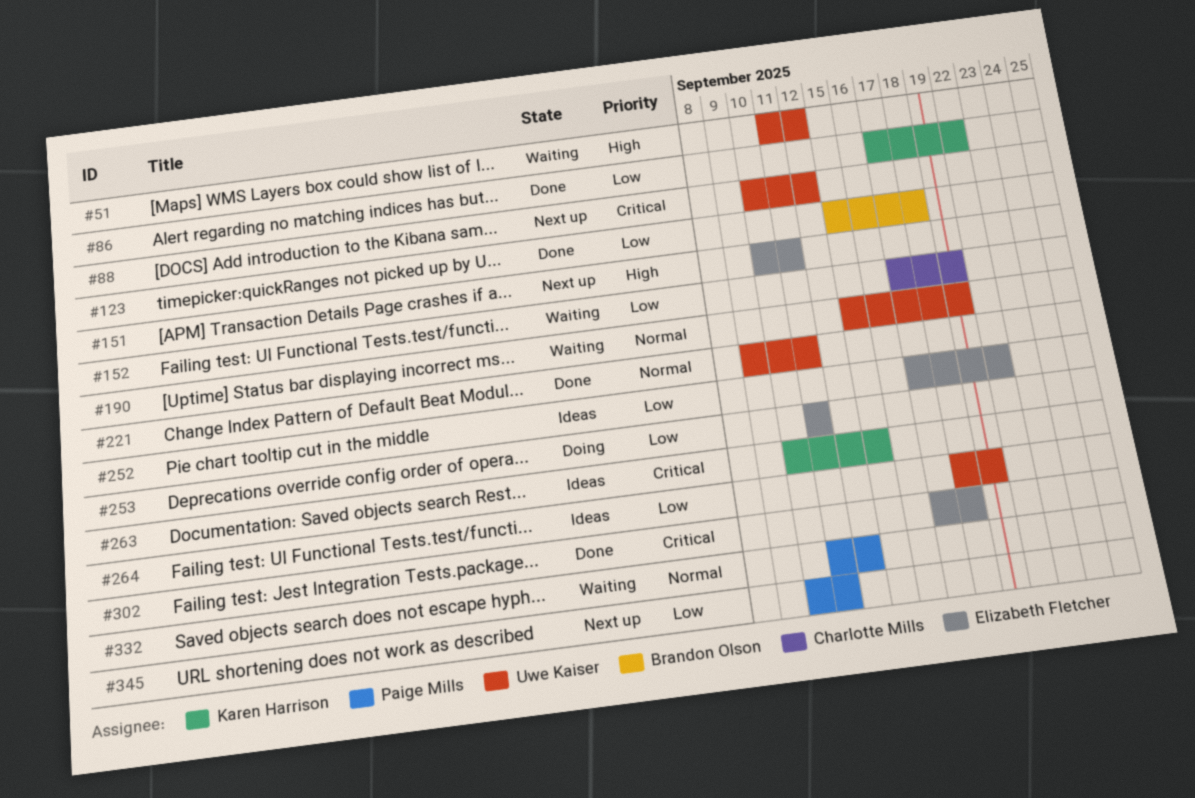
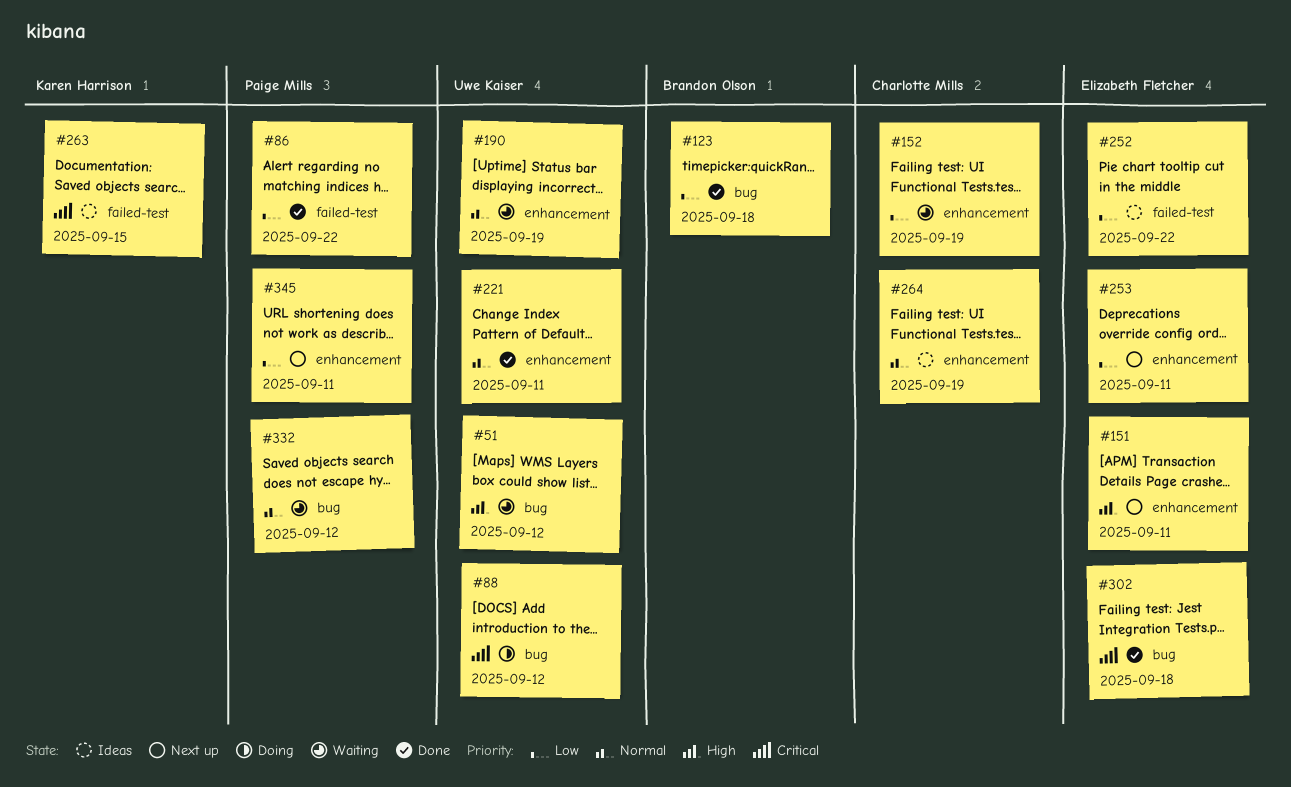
#86, owner: Karen Harrison -> Paige Mills
#88, status: Next up -> Doing
#253, status: Doing -> Next up
#264, owner: Uwe Kaiser -> Charlotte Mills
#264, priority: Low -> Normal

